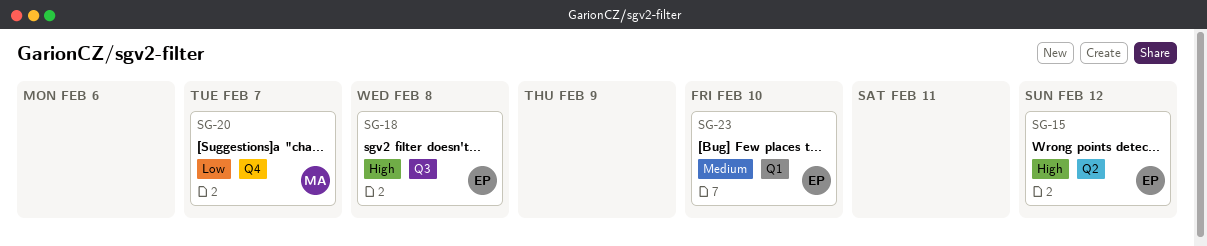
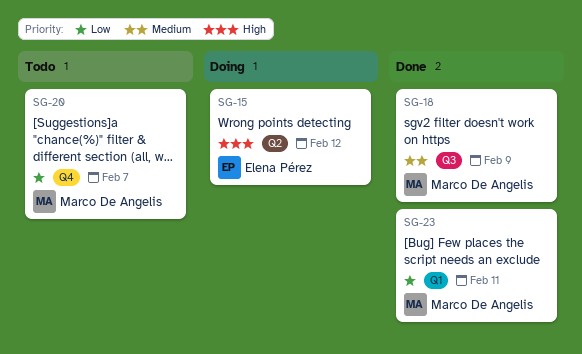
SG-18, owner: Elena Pérez -> Marco De Angelis
SG-18, priority: High -> Medium
SG-18, due: Feb 8 -> Feb 9
SG-23, owner: Elena Pérez -> Marco De Angelis
SG-23, priority: Medium -> Low
SG-23, due: Feb 10 -> Feb 11

